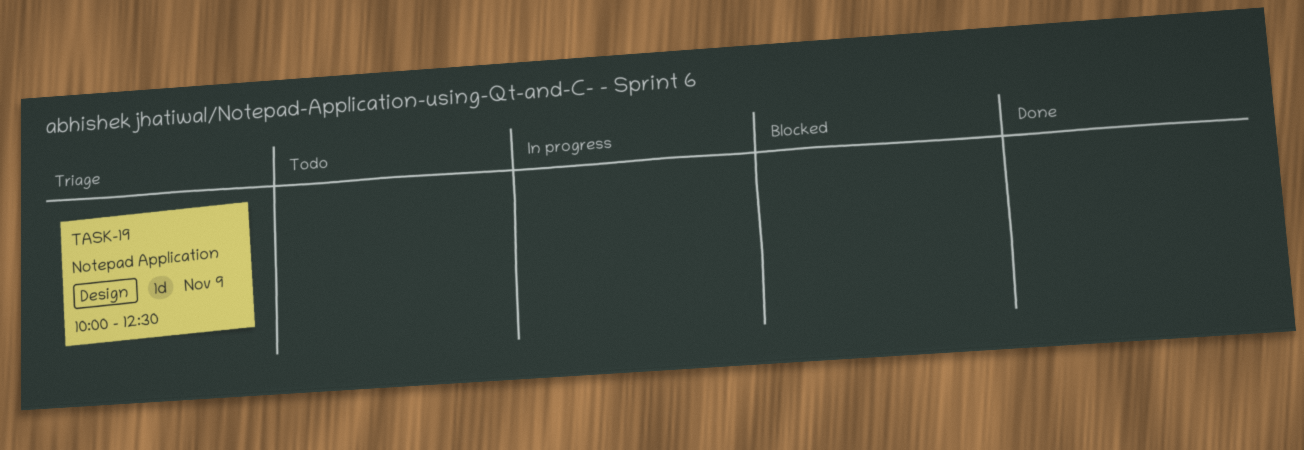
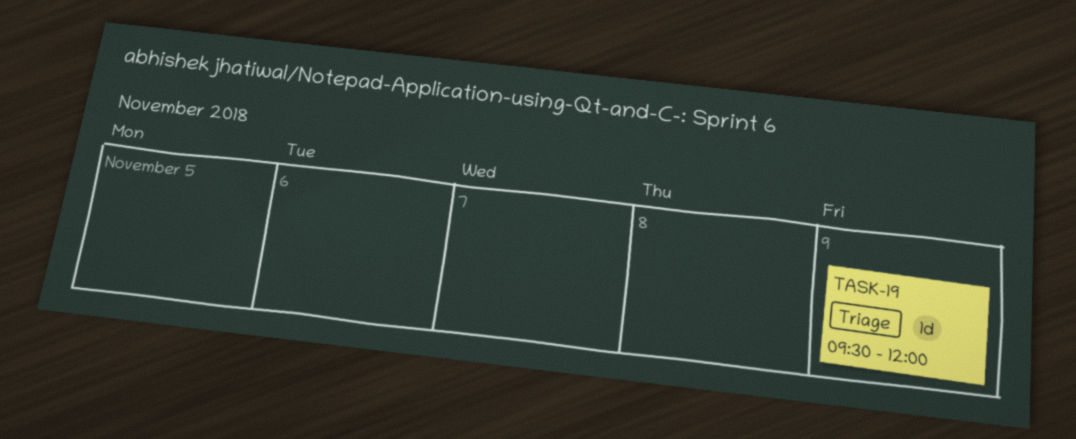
TASK-19, begins: 10:00 -> 09:30
TASK-19, ends: 12:30 -> 12:00

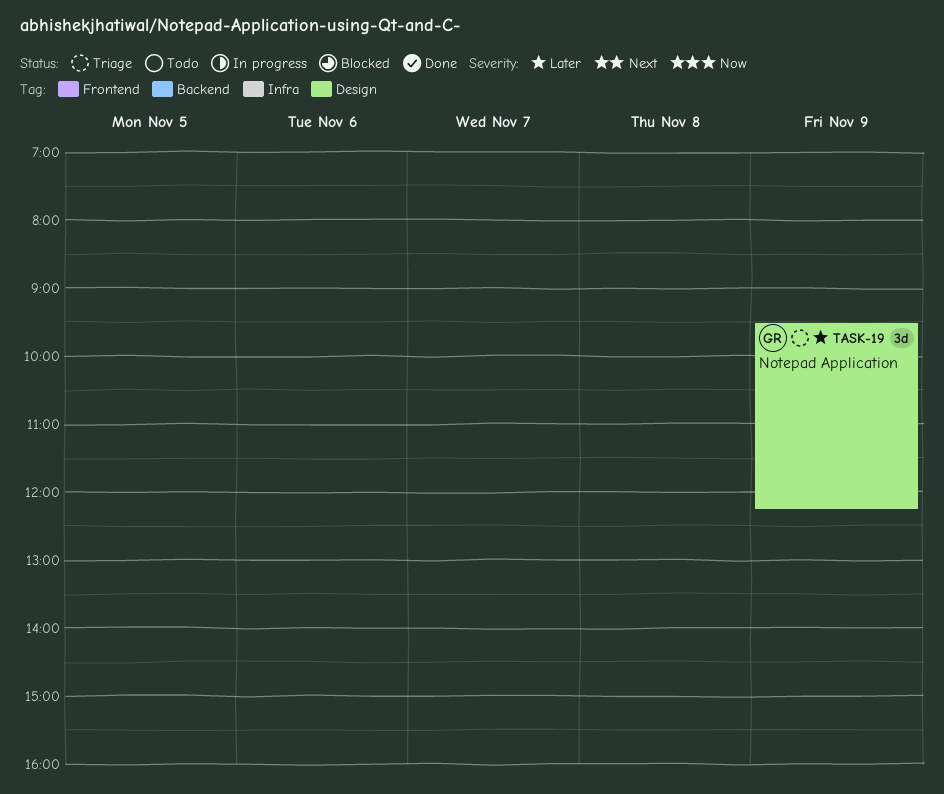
TASK-19, estimate: 1d -> 3d
TASK-19, ends: 12:00 -> 12:15

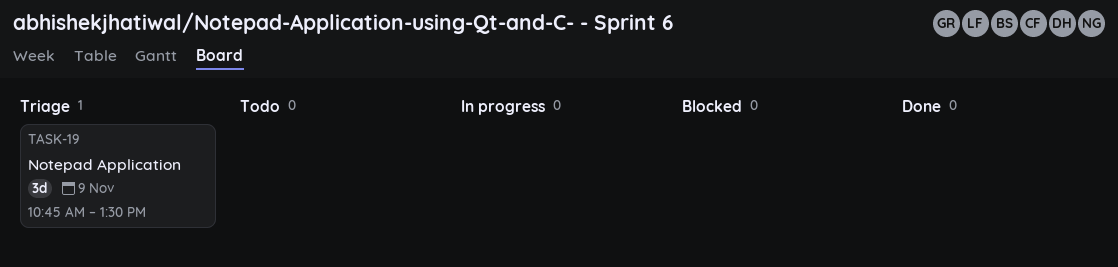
TASK-19, begins: 09:30 -> 10:45
TASK-19, ends: 12:15 -> 13:30

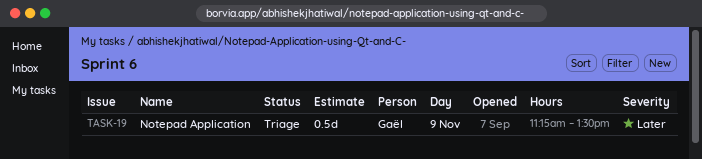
TASK-19, estimate: 3d -> 0.5d
TASK-19, begins: 10:45 -> 11:15

